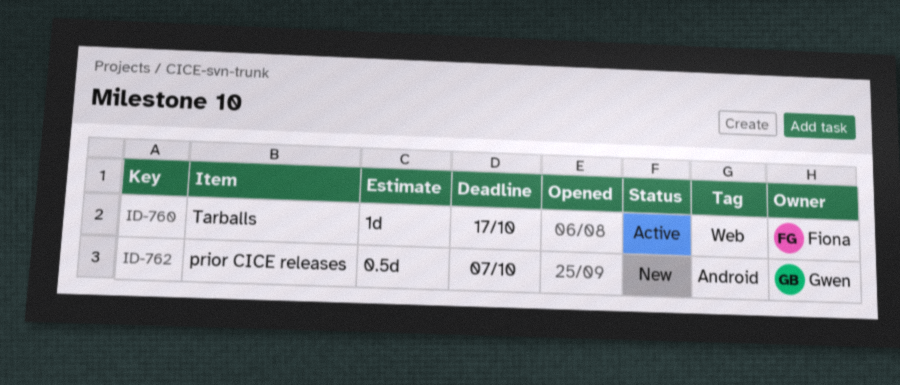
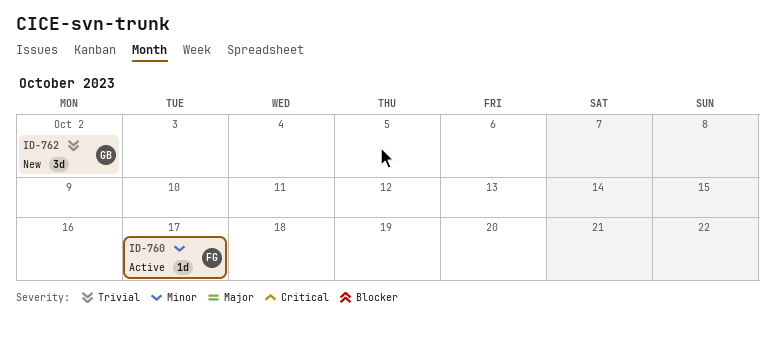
ID-762, estimate: 0.5d -> 3d
ID-762, due: Oct 7 -> Oct 2

